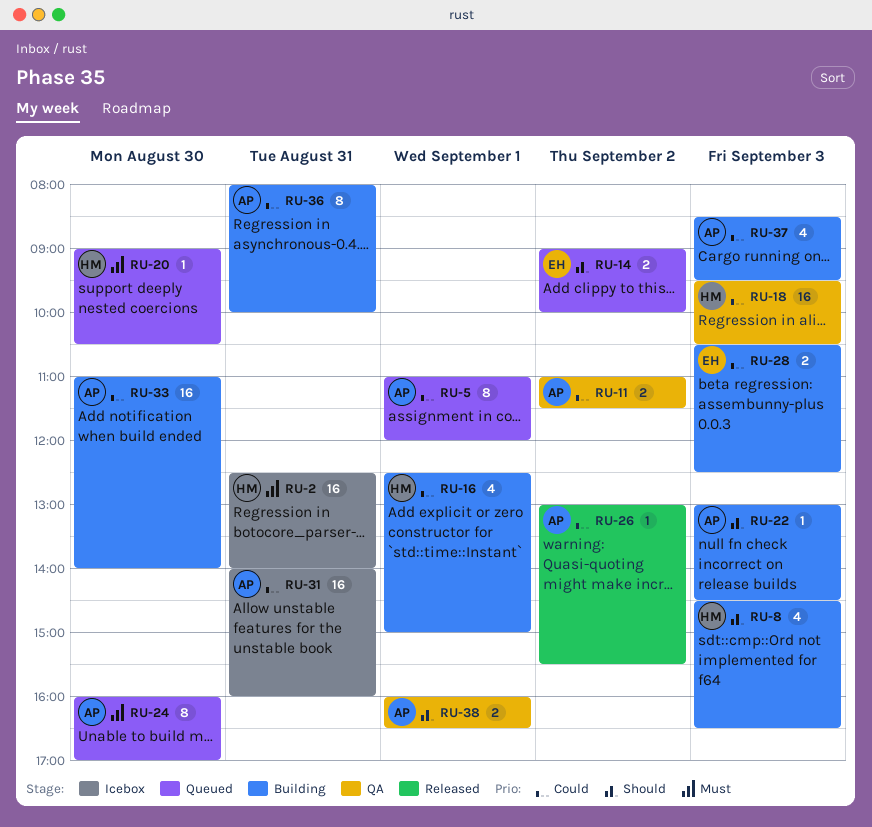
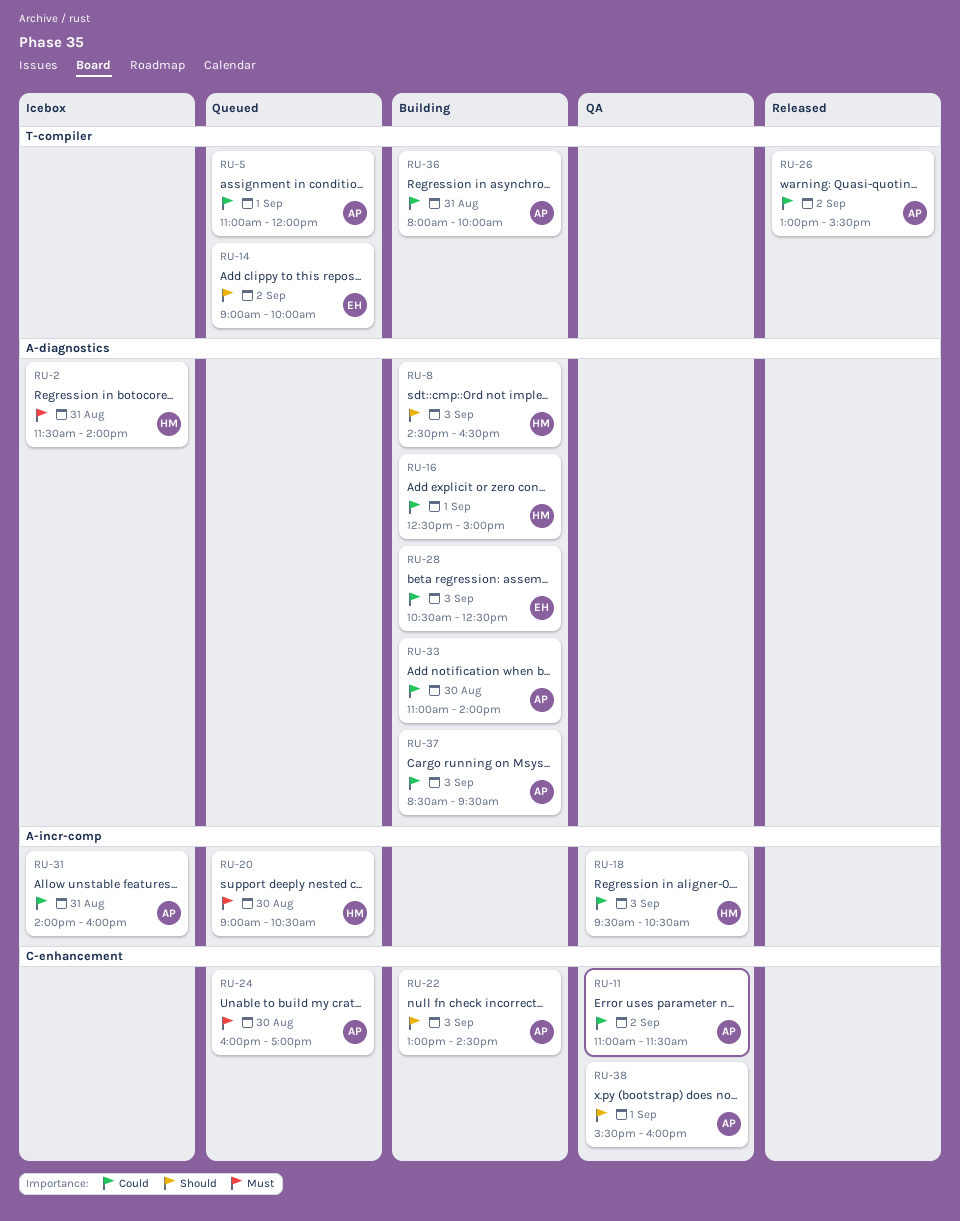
RU-2, begins: 12:30 -> 11:30
RU-38, begins: 16:00 -> 15:30
RU-38, ends: 16:30 -> 16:00

